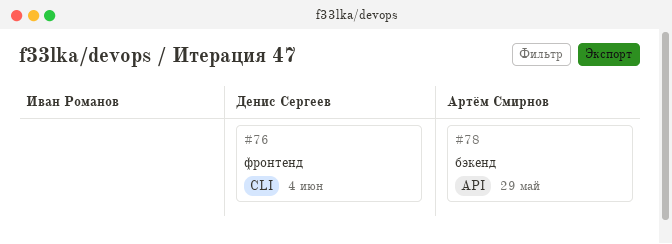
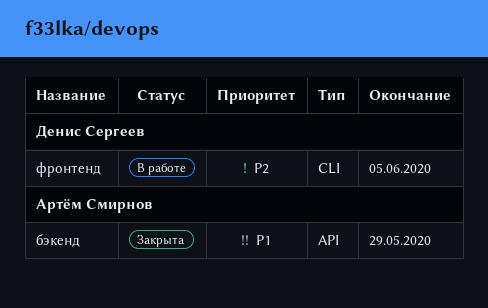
фронтенд, due: Jun 4 -> Jun 5

